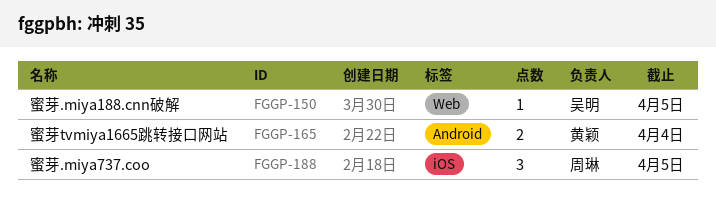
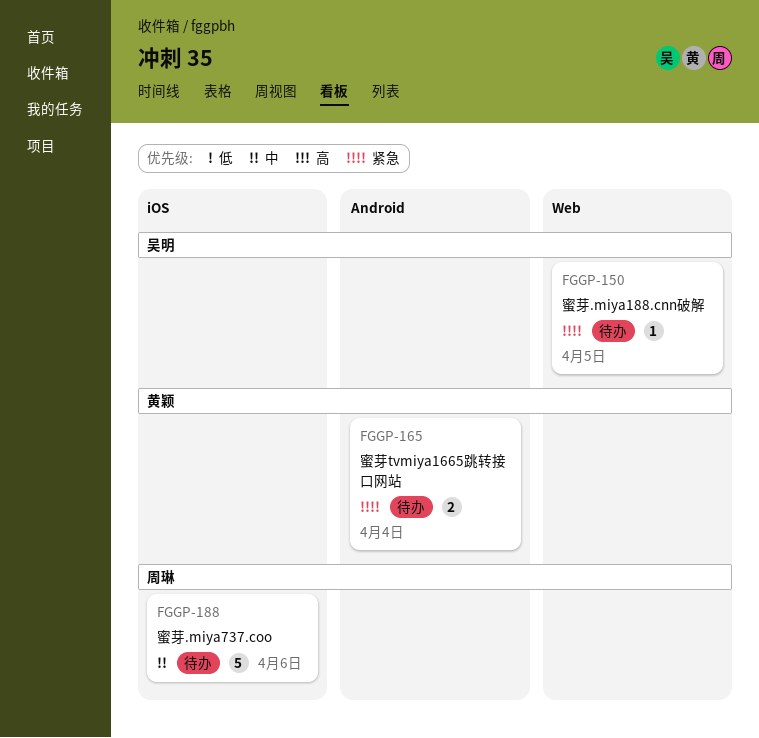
FGGP-188, estimate: 3 -> 5
FGGP-188, due: Apr 5 -> Apr 6

